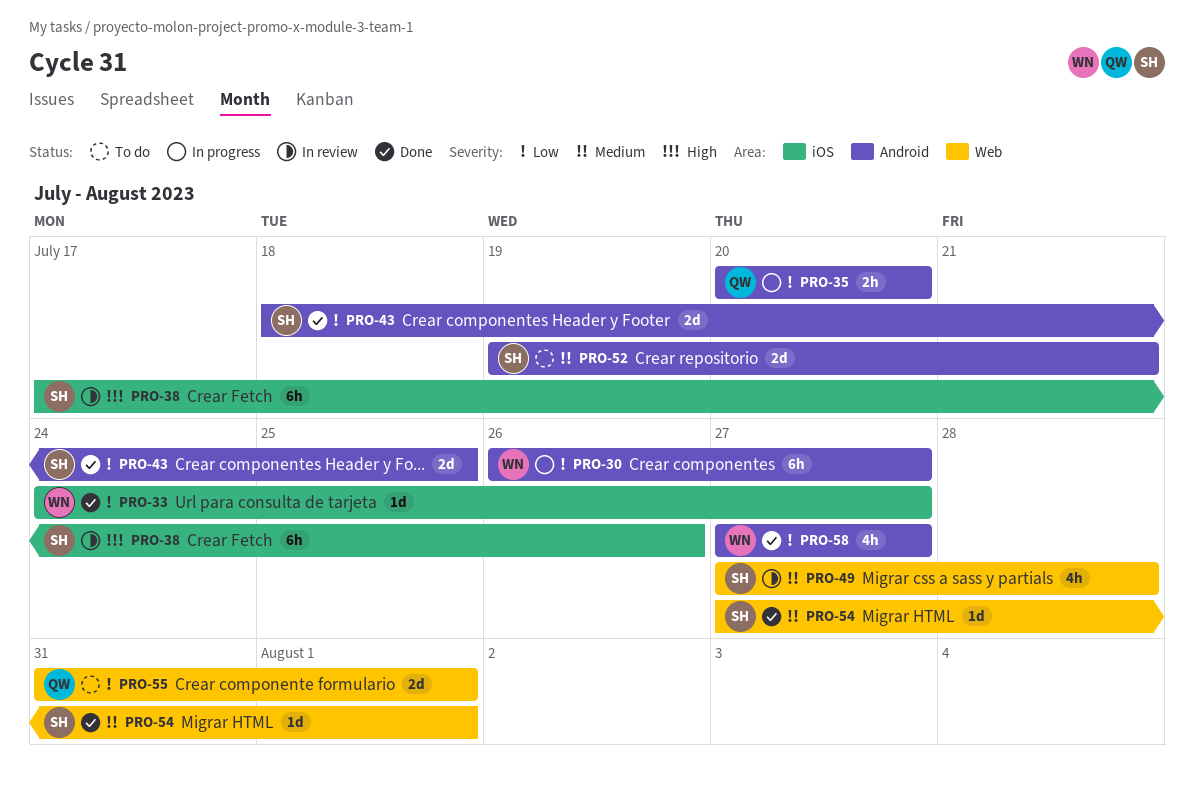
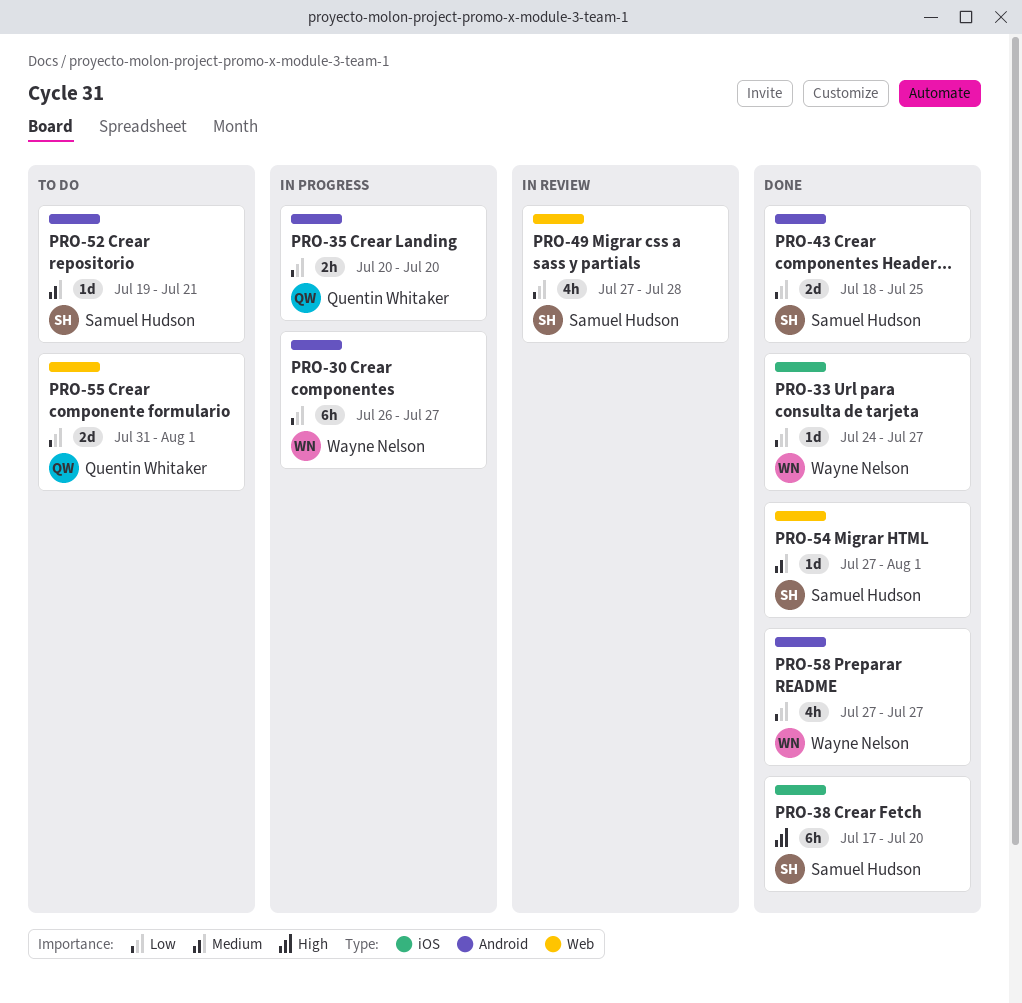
PRO-38, status: In review -> Done
PRO-38, due: Jul 26 -> Jul 20
PRO-49, priority: Medium -> Low
PRO-52, estimate: 2d -> 1d

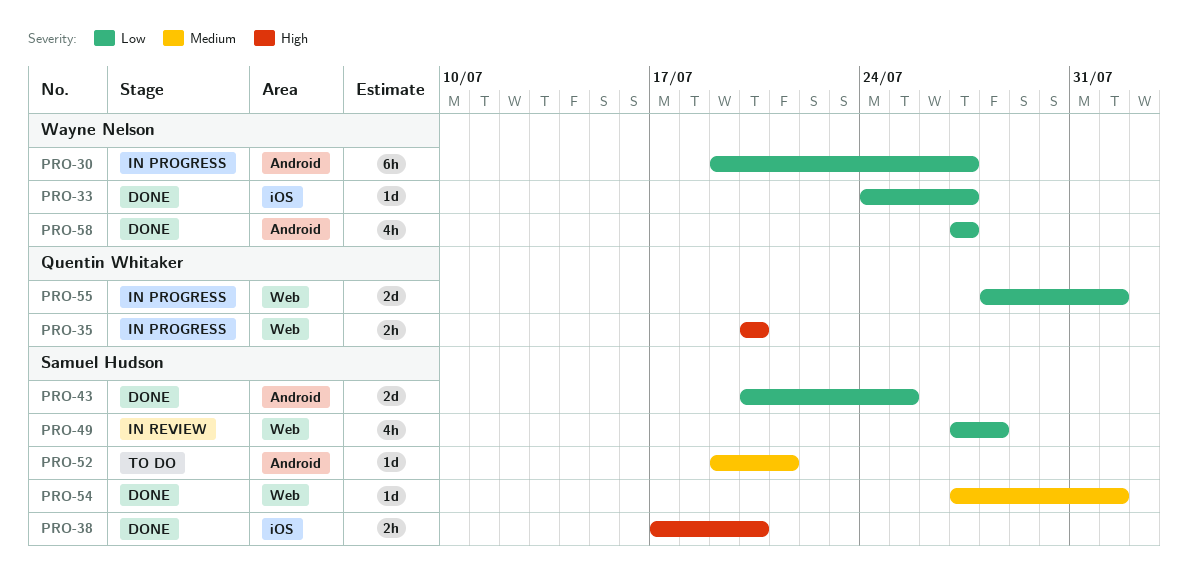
PRO-30, start: Jul 26 -> Jul 19
PRO-35, priority: Low -> High
PRO-35, label: Android -> Web
PRO-38, estimate: 6h -> 2h
PRO-43, start: Jul 18 -> Jul 20
PRO-55, status: To do -> In progress
PRO-55, start: Jul 31 -> Jul 28

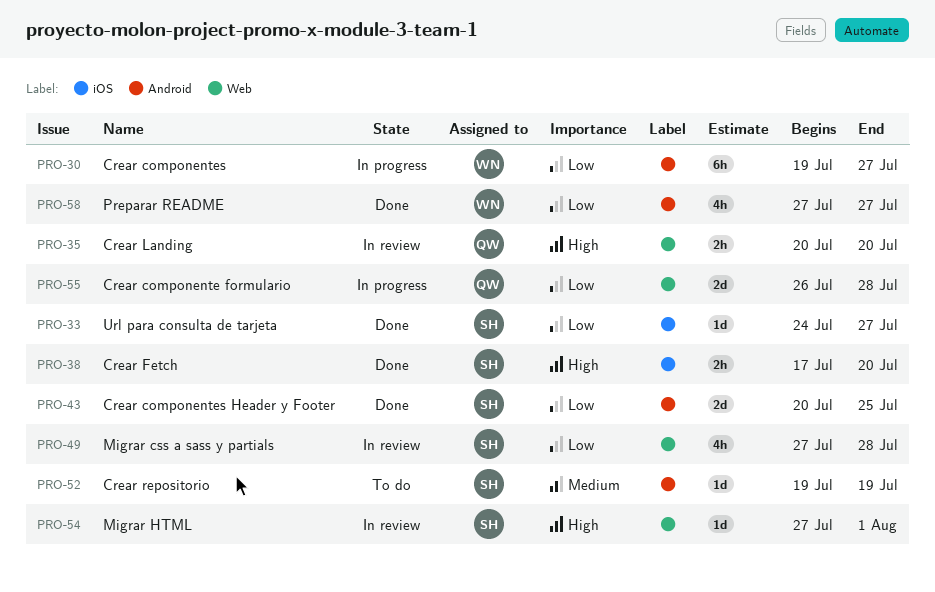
PRO-33, owner: Wayne Nelson -> Samuel Hudson
PRO-35, status: In progress -> In review
PRO-52, due: Jul 21 -> Jul 19
PRO-54, status: Done -> In review
PRO-54, priority: Medium -> High
PRO-55, start: Jul 28 -> Jul 26
PRO-55, due: Aug 1 -> Jul 28

